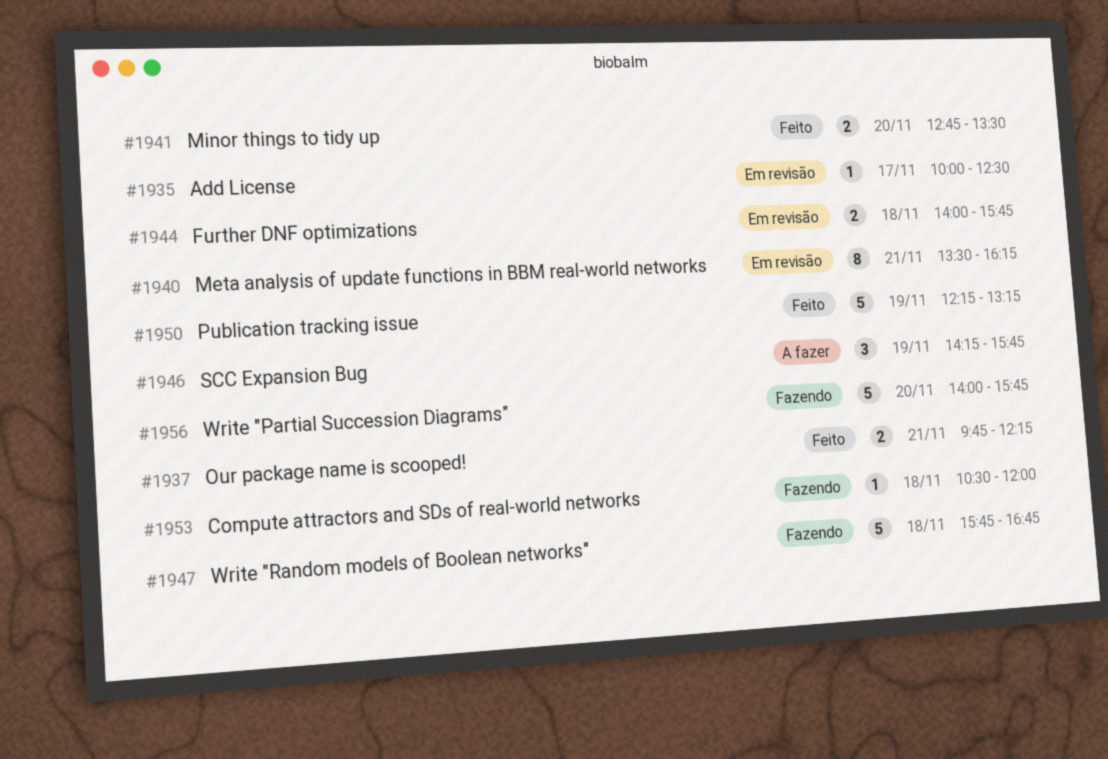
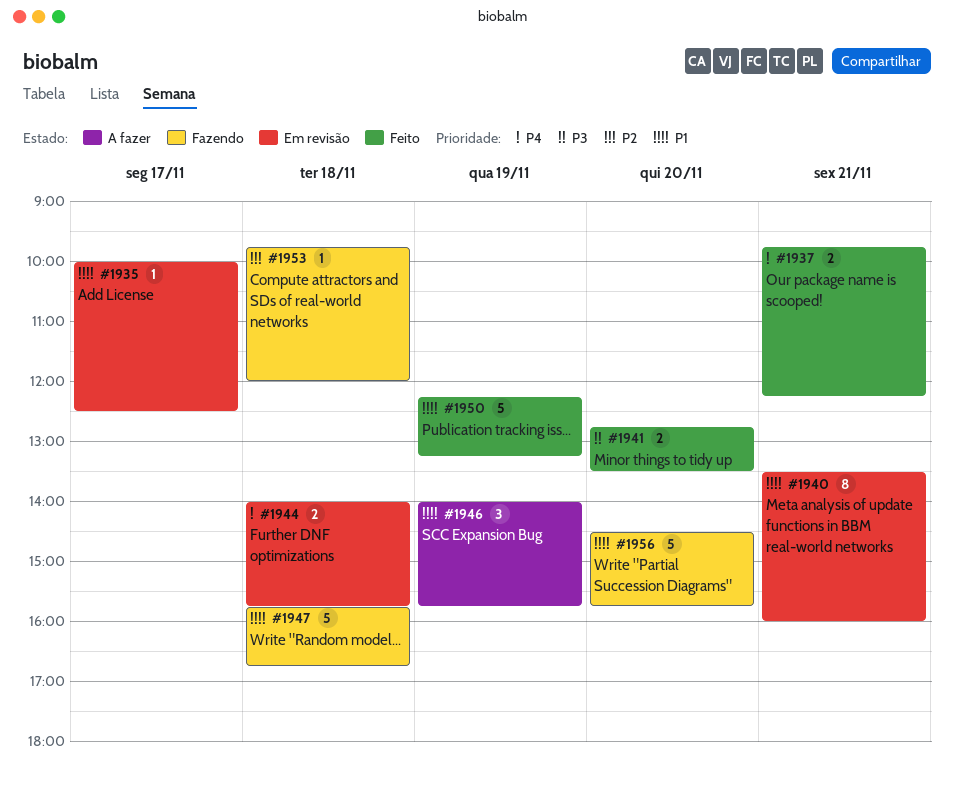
#1940, ends: 16:15 -> 16:00
#1946, begins: 14:15 -> 14:00
#1953, begins: 10:30 -> 09:45
#1956, begins: 14:00 -> 14:30

